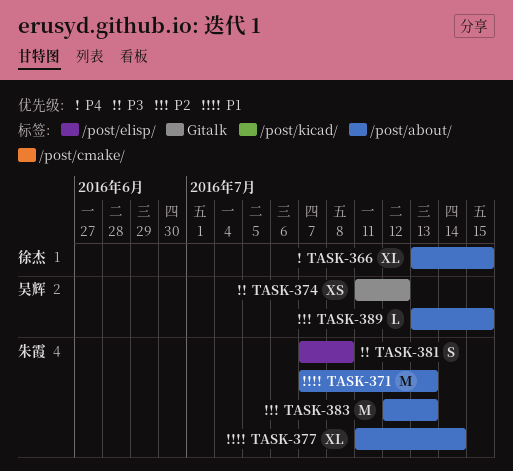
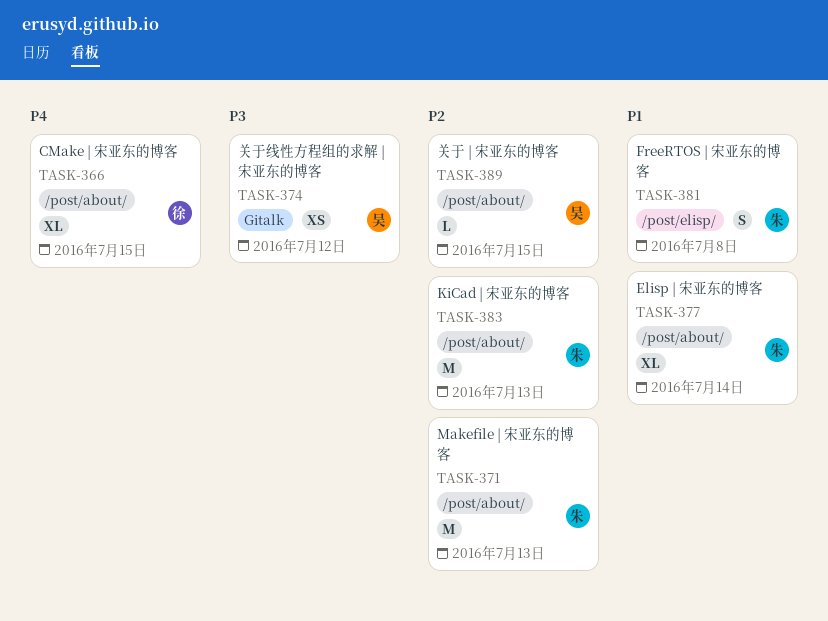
TASK-371, priority: P1 -> P2
TASK-381, priority: P3 -> P1

